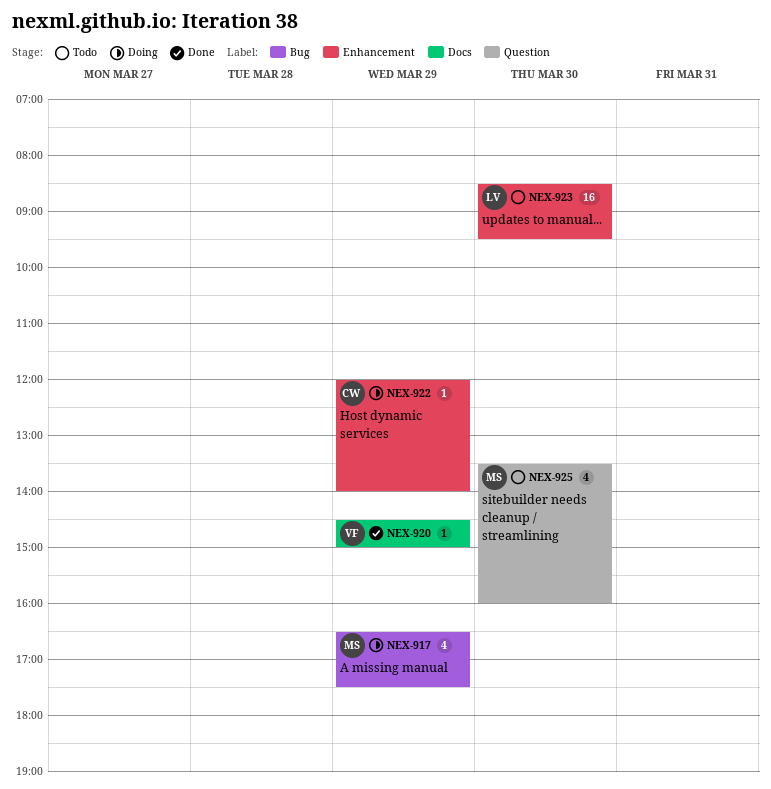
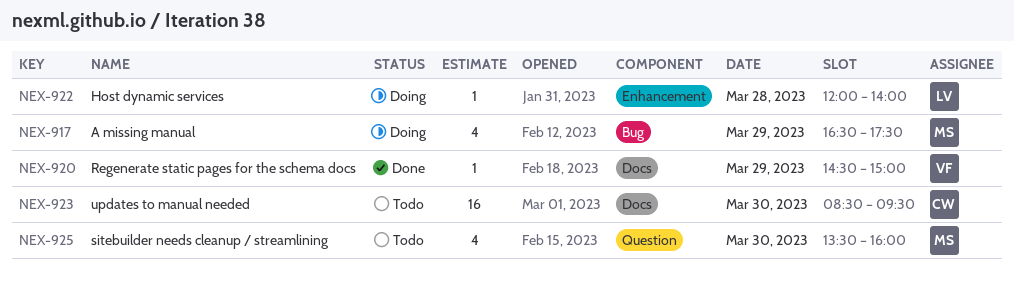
NEX-922, owner: CW -> LV
NEX-922, day: Mar 29 -> Mar 28
NEX-923, owner: LV -> CW
NEX-923, label: Enhancement -> Docs

